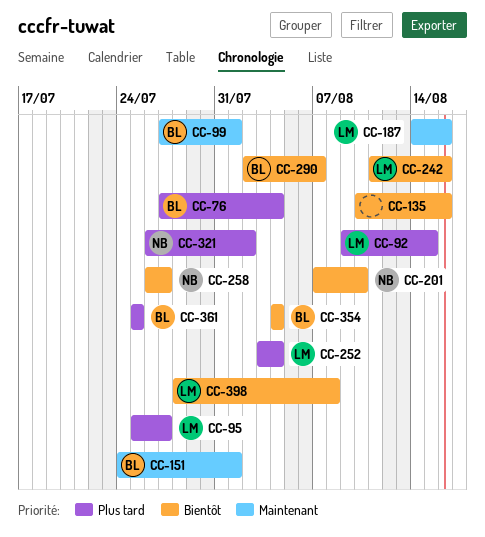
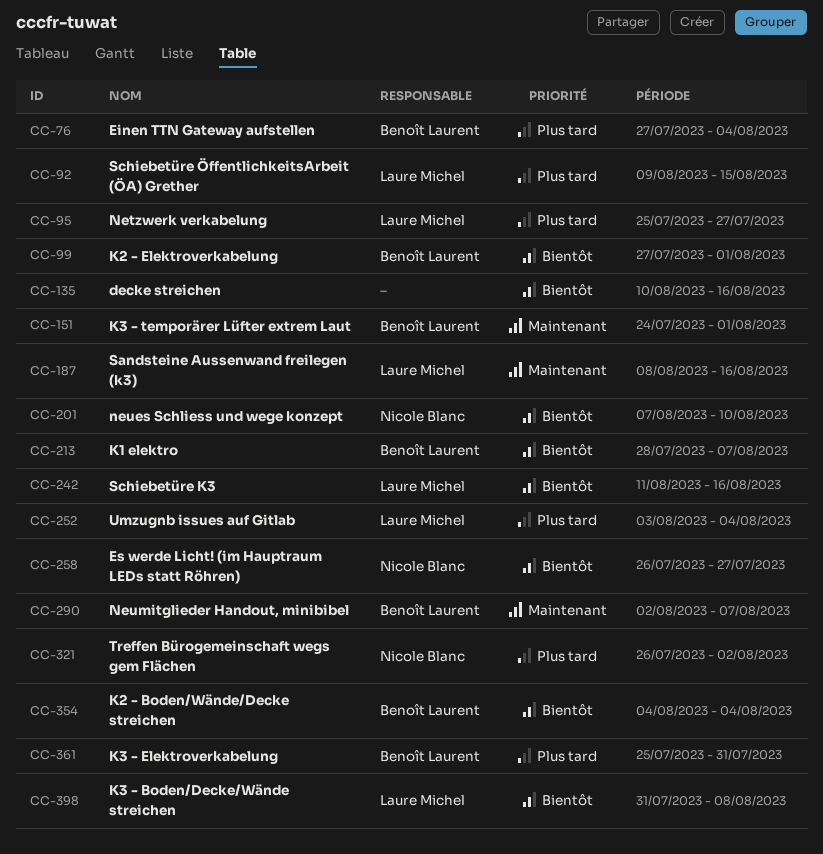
CC-99, priority: Maintenant -> Bientôt
CC-187, start: Aug 14 -> Aug 8
CC-213: none -> present
CC-290, priority: Bientôt -> Maintenant
CC-361, due: Jul 25 -> Jul 31
CC-398, start: Jul 28 -> Jul 31

